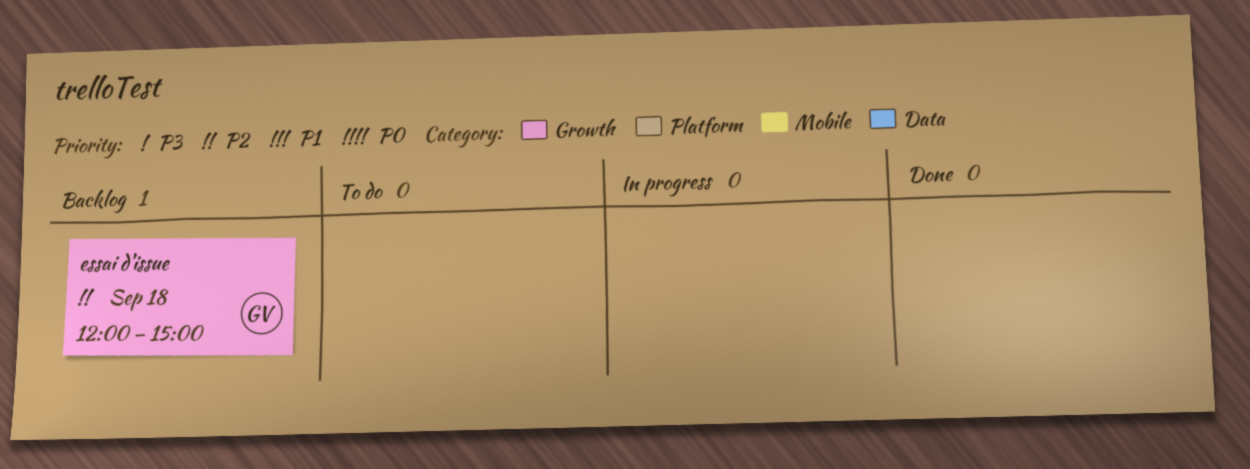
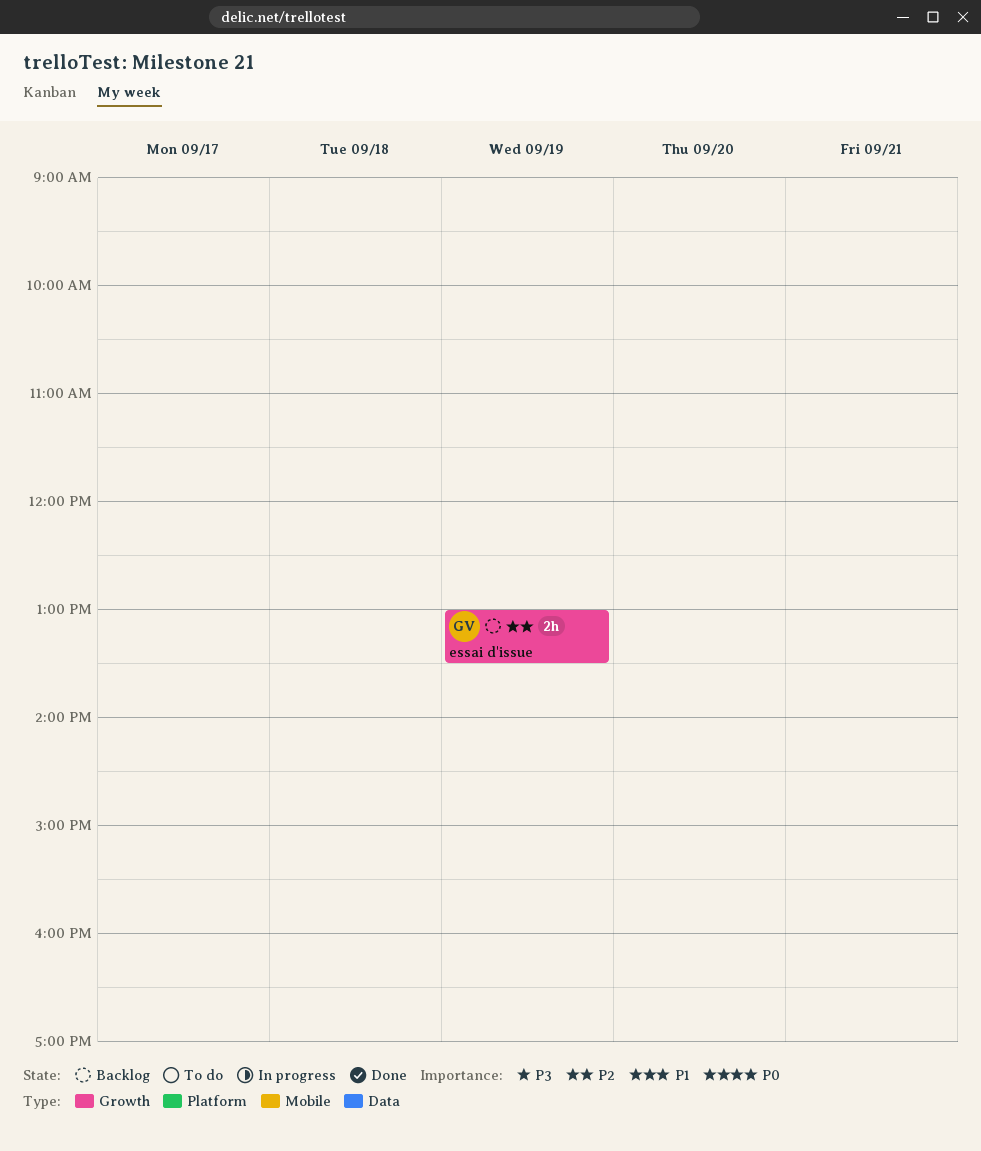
essai d'issue, day: Sep 18 -> Sep 19
essai d'issue, begins: 12:00 -> 13:00
essai d'issue, ends: 15:00 -> 13:30

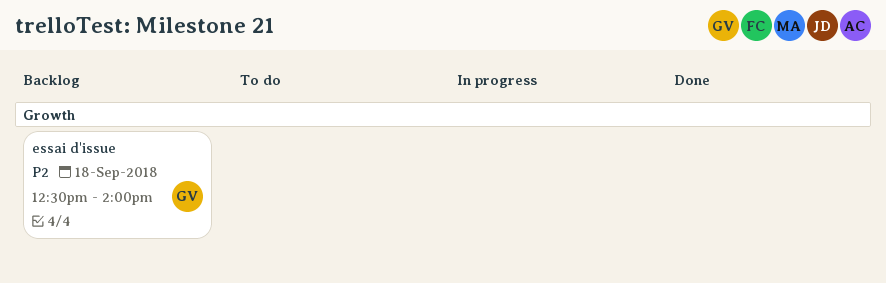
essai d'issue, day: Sep 19 -> Sep 18
essai d'issue, begins: 13:00 -> 12:30
essai d'issue, ends: 13:30 -> 14:00

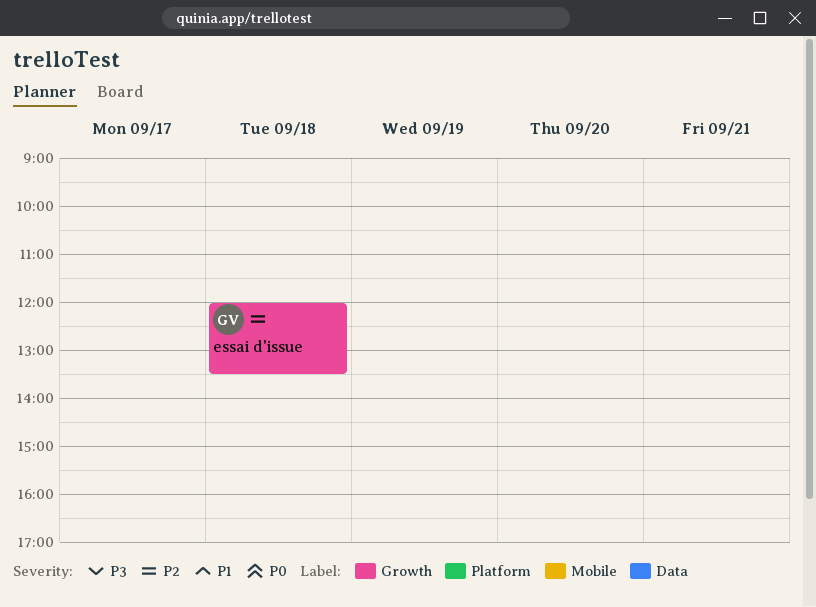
essai d'issue, begins: 12:30 -> 12:00
essai d'issue, ends: 14:00 -> 13:30

